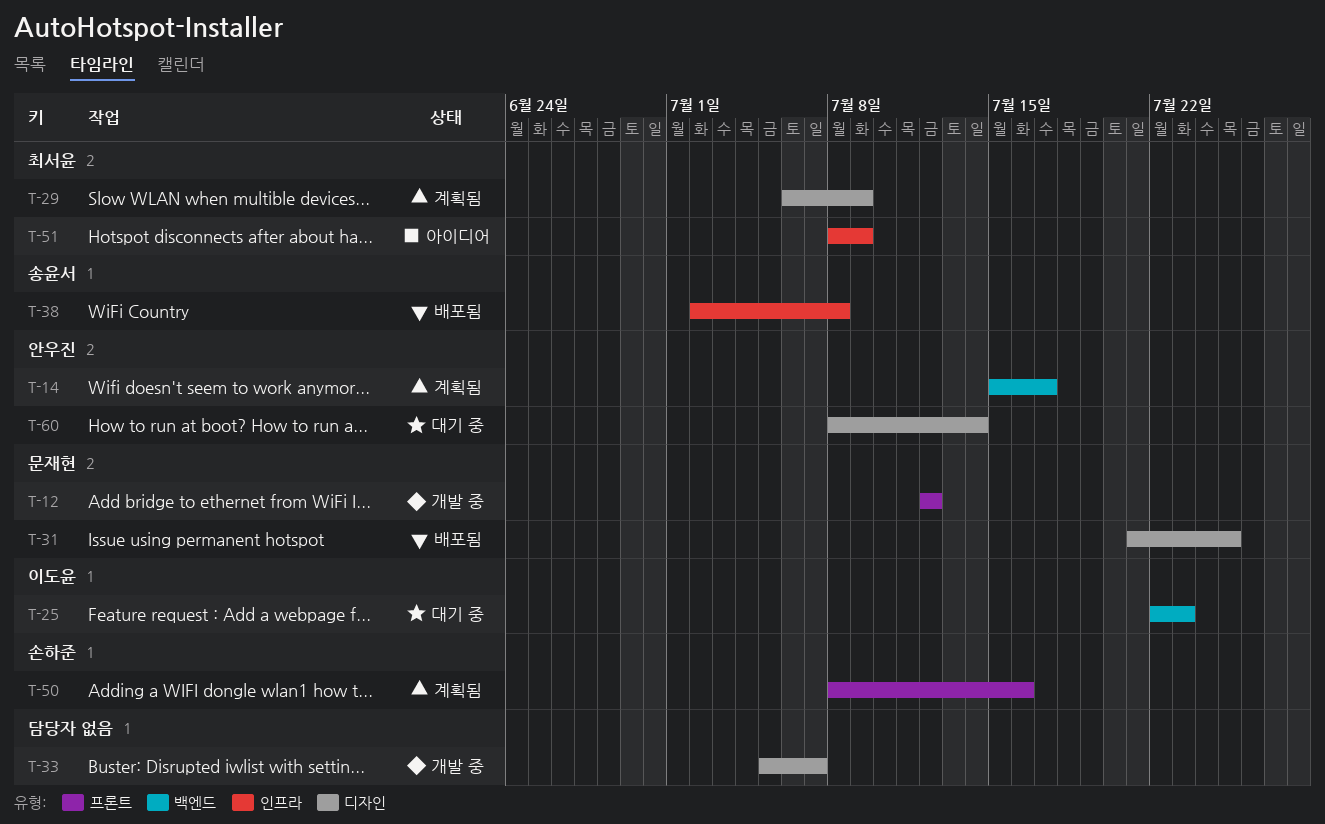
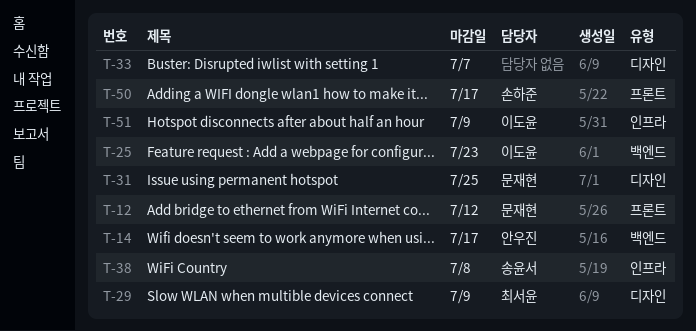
T-50, due: Jul 16 -> Jul 17
T-51, owner: 최서윤 -> 이도윤
T-60: present -> none

